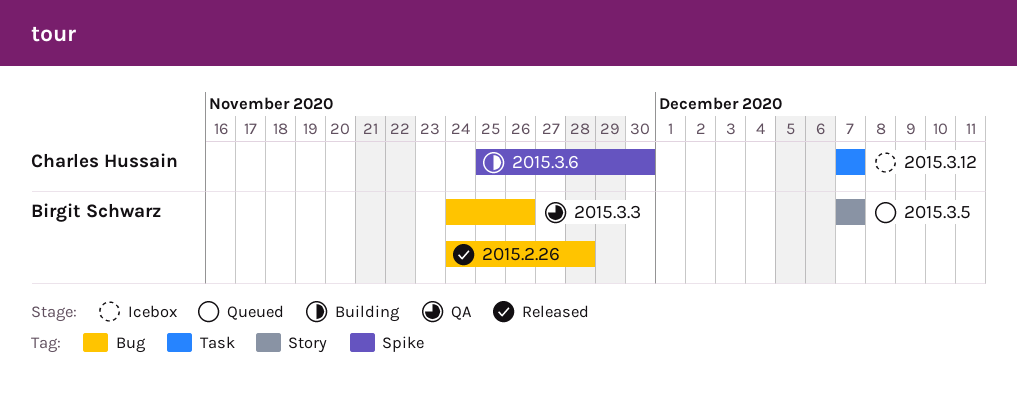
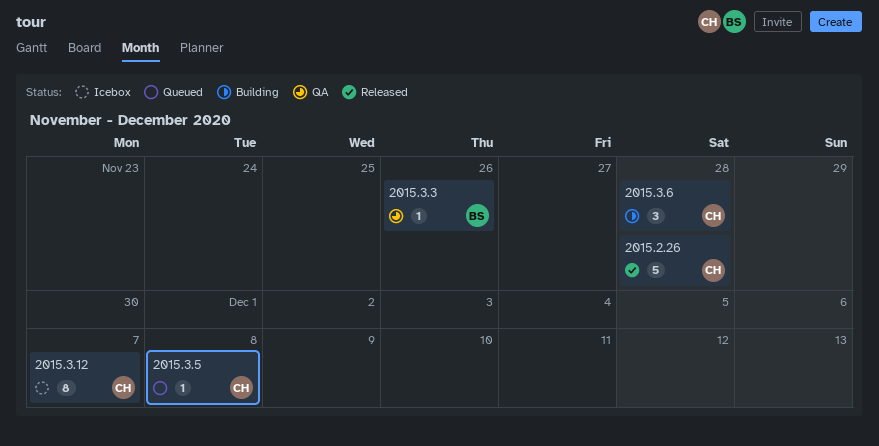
2015.2.26, owner: Birgit Schwarz -> Charles Hussain
2015.3.5, owner: Birgit Schwarz -> Charles Hussain
2015.3.5, due: Dec 7 -> Dec 8
2015.3.6, due: Nov 30 -> Nov 28

